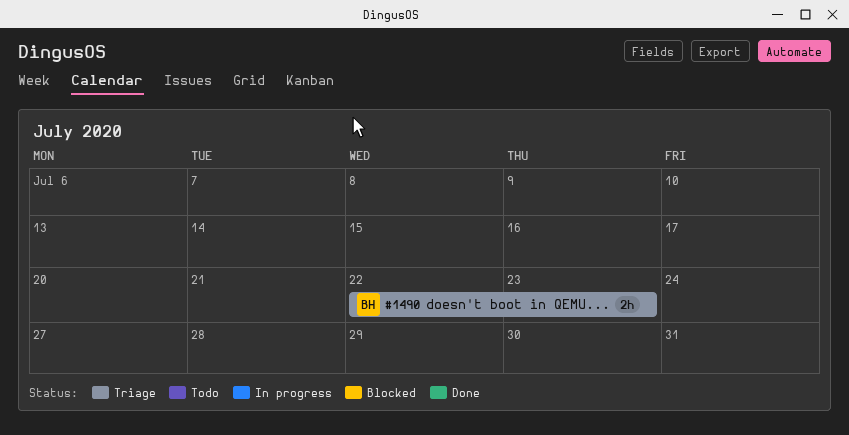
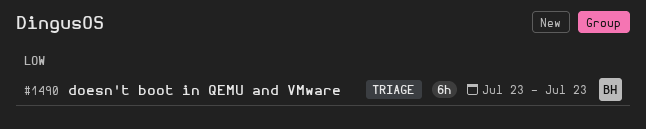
#1490, estimate: 2h -> 6h
#1490, start: Jul 22 -> Jul 23

